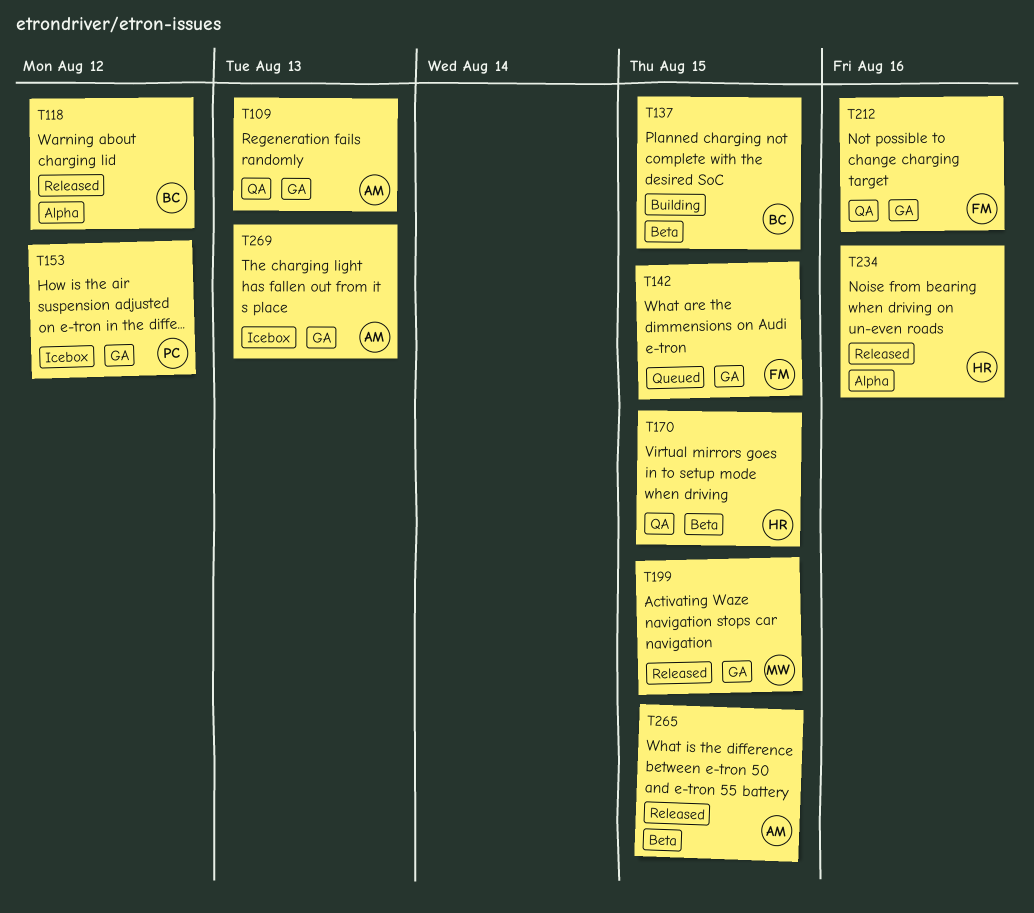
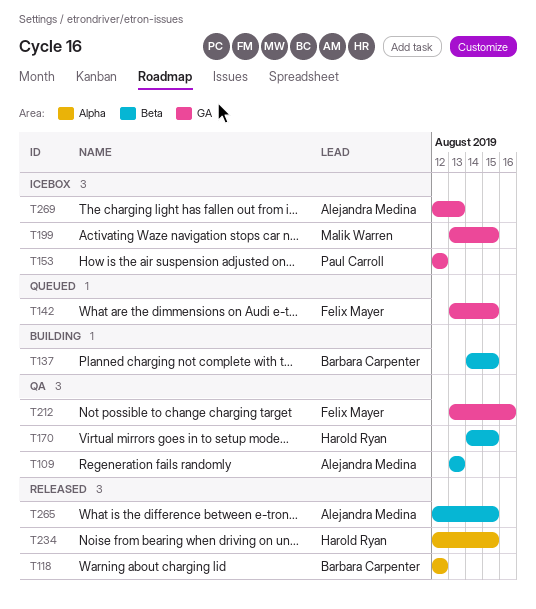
T109, label: GA -> Beta
T199, status: Released -> Icebox
T234, due: Aug 16 -> Aug 15

